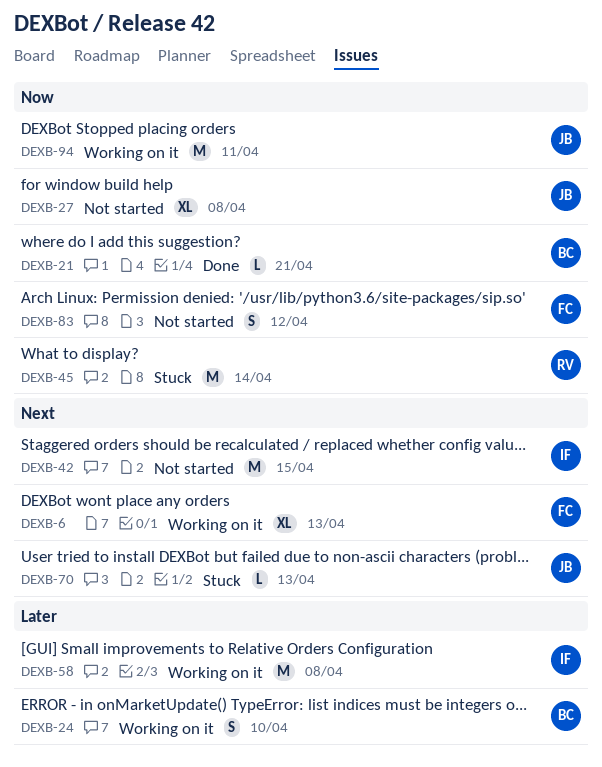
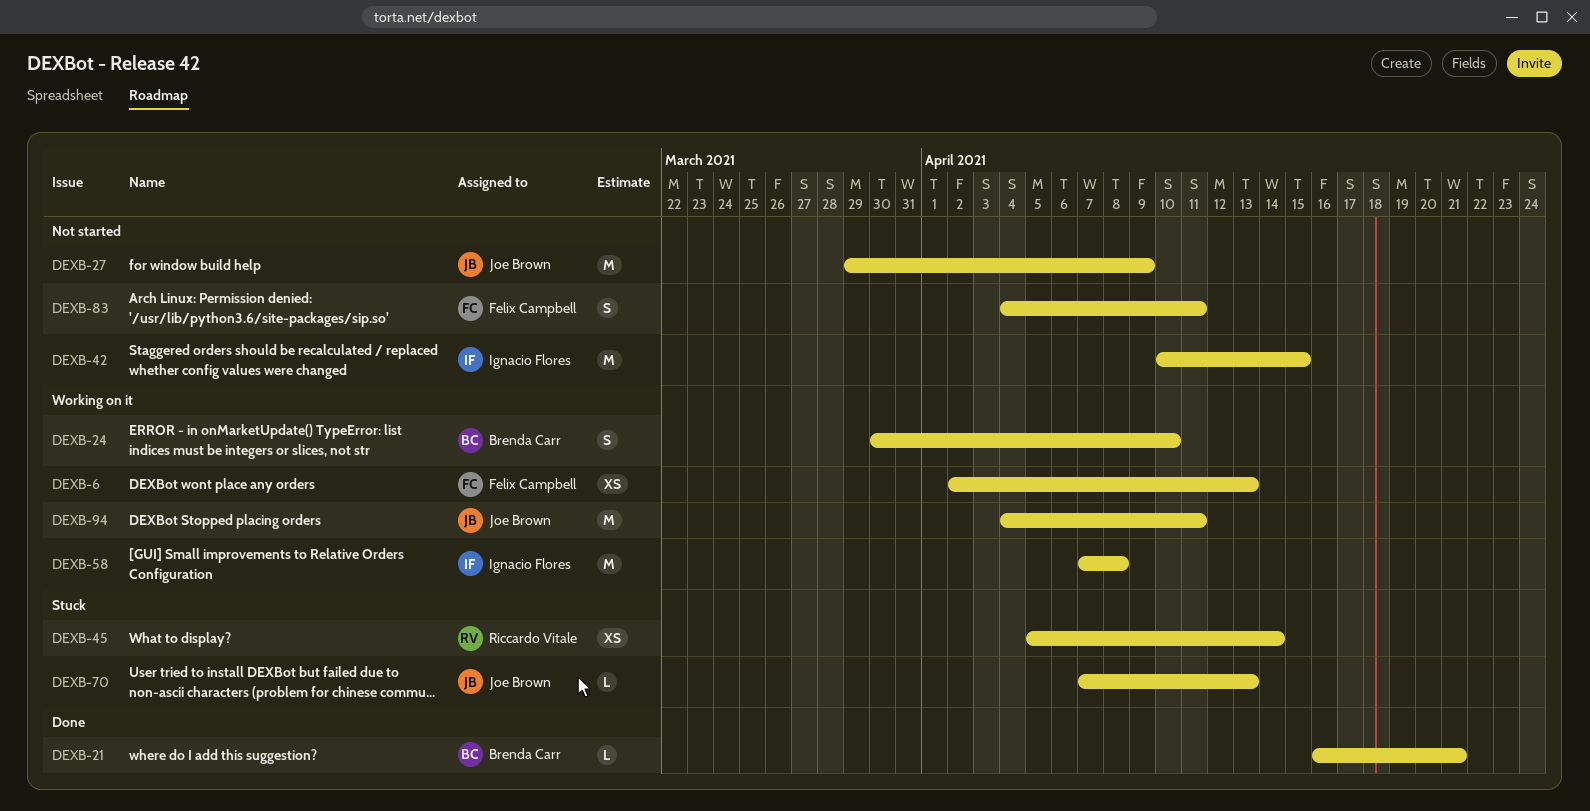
DEXB-6, estimate: XL -> XS
DEXB-27, estimate: XL -> M
DEXB-27, due: Apr 8 -> Apr 9
DEXB-45, estimate: M -> XS
DEXB-83, due: Apr 12 -> Apr 11

